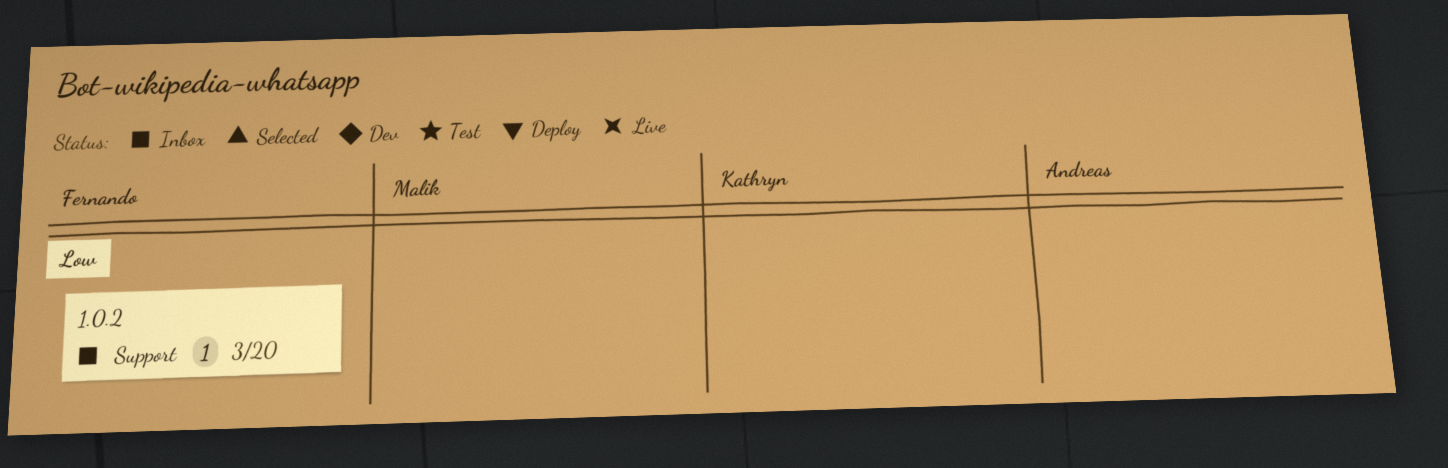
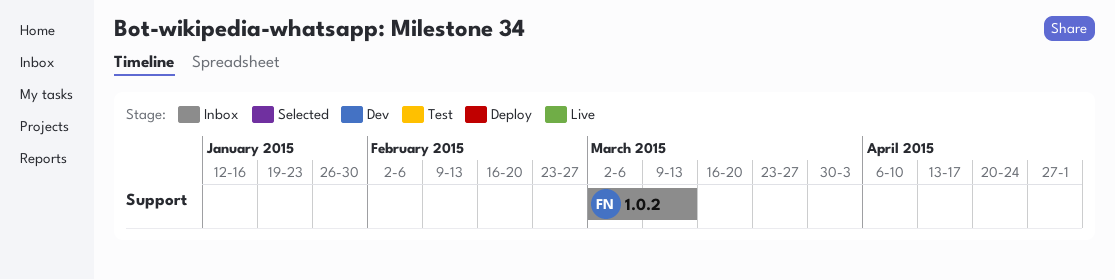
1.0.2, due: Mar 20 -> Mar 13

